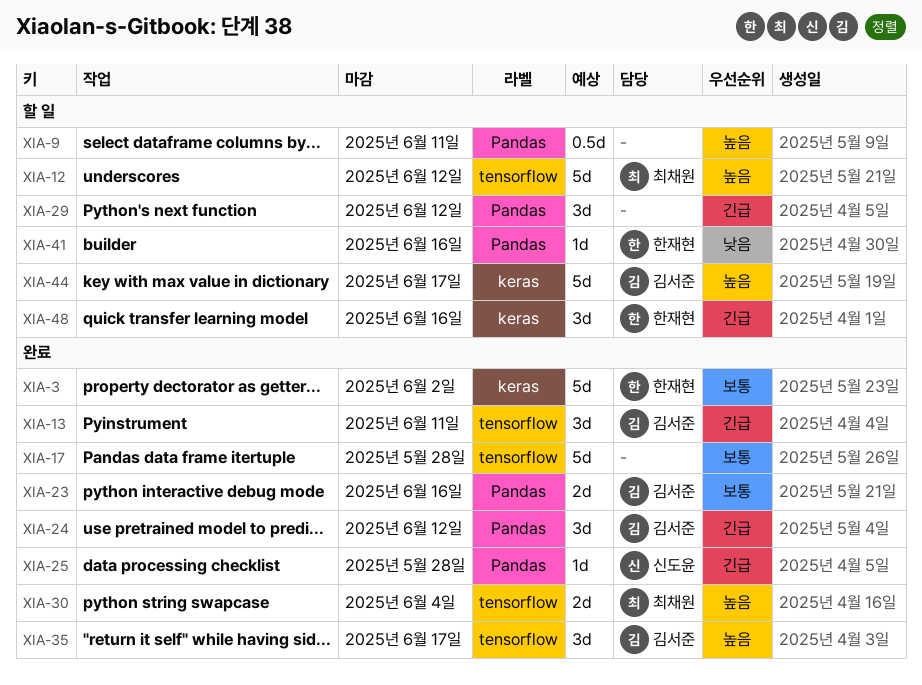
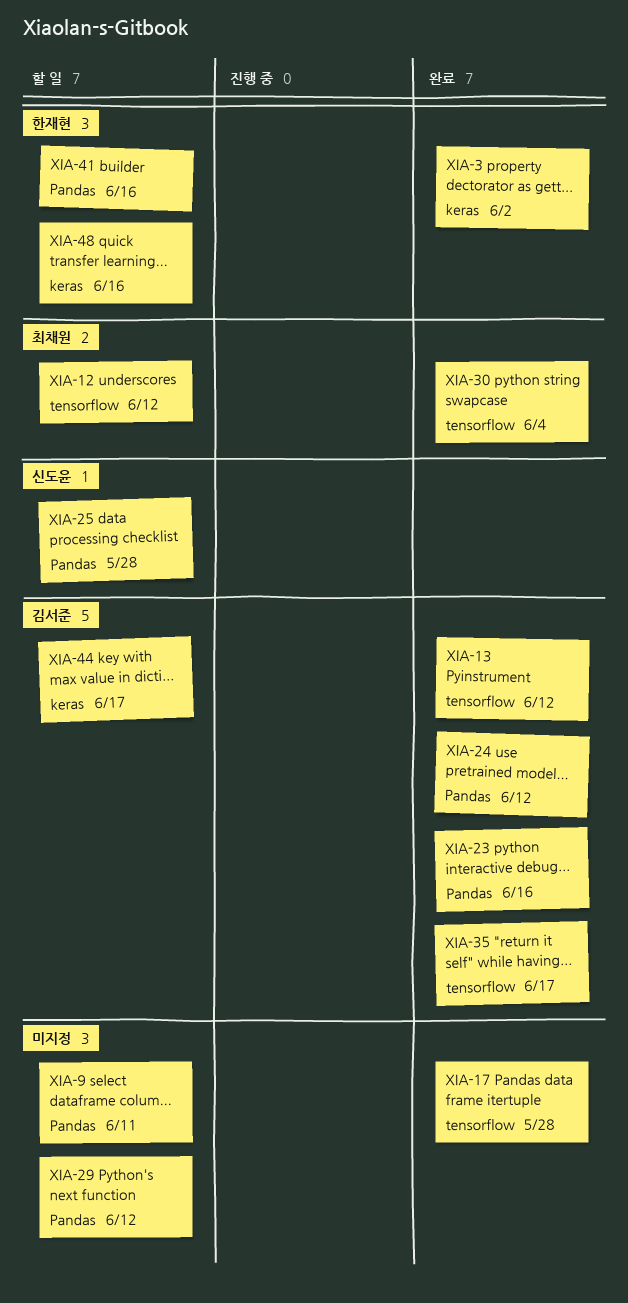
XIA-13, due: Jun 11 -> Jun 12
XIA-25, status: 완료 -> 할 일

